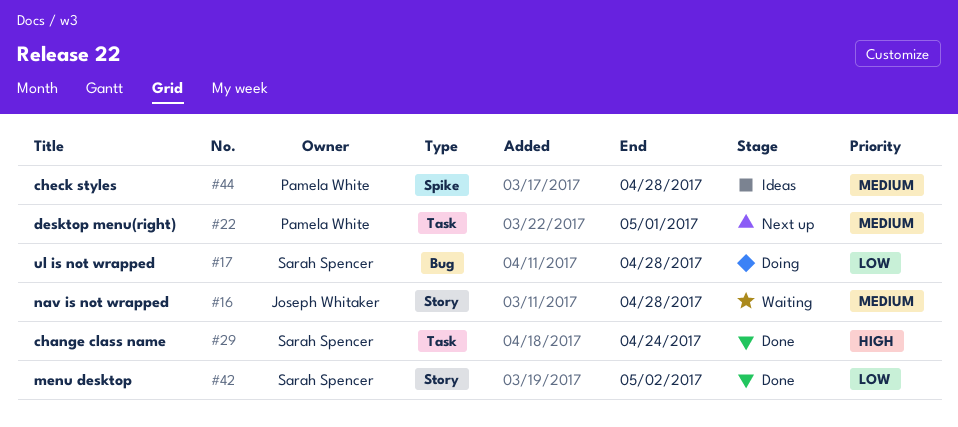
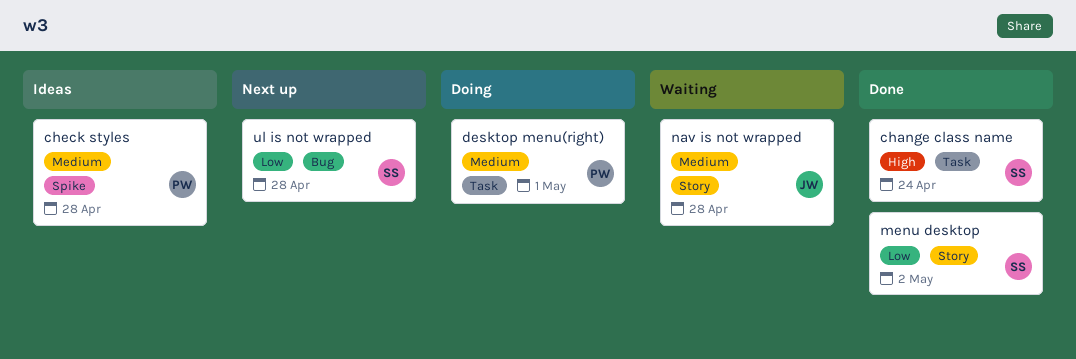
desktop menu(right), status: Next up -> Doing
ul is not wrapped, status: Doing -> Next up

